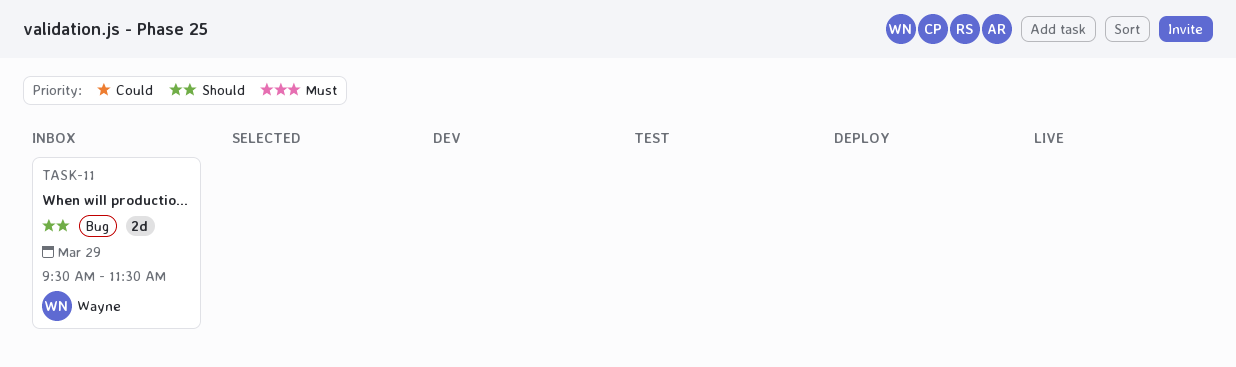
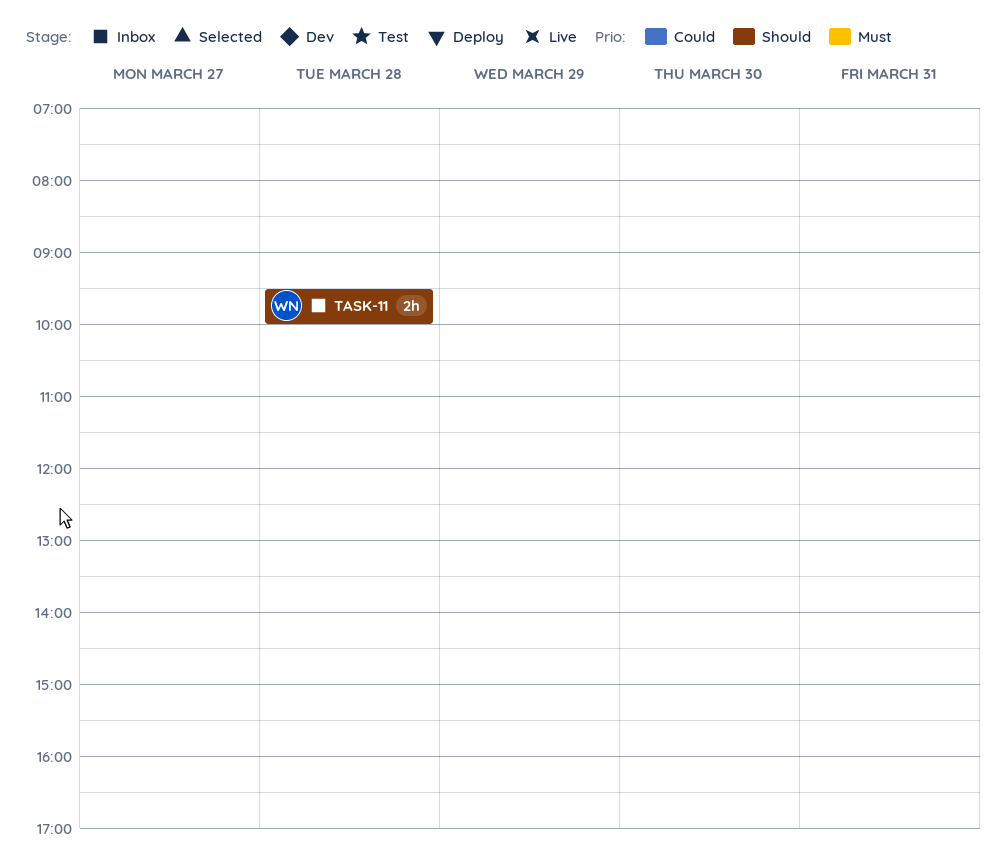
TASK-11, estimate: 2d -> 2h
TASK-11, day: Mar 29 -> Mar 28
TASK-11, ends: 11:30 -> 10:00

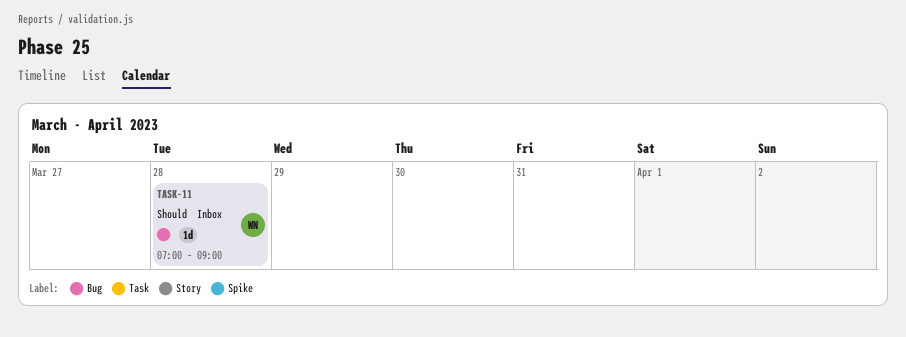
TASK-11, estimate: 2h -> 1d
TASK-11, begins: 09:30 -> 07:00
TASK-11, ends: 10:00 -> 09:00

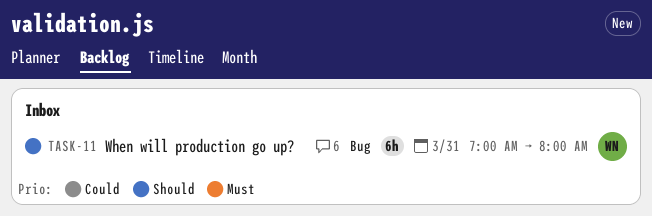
TASK-11, estimate: 1d -> 6h
TASK-11, day: Mar 28 -> Mar 31
TASK-11, ends: 09:00 -> 08:00

